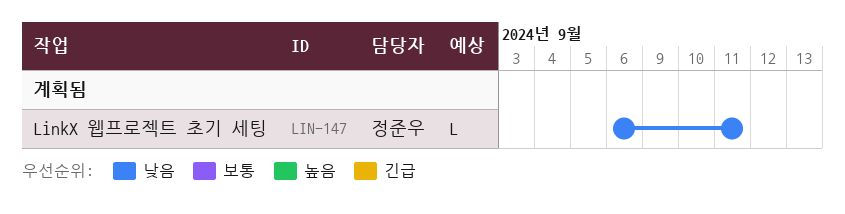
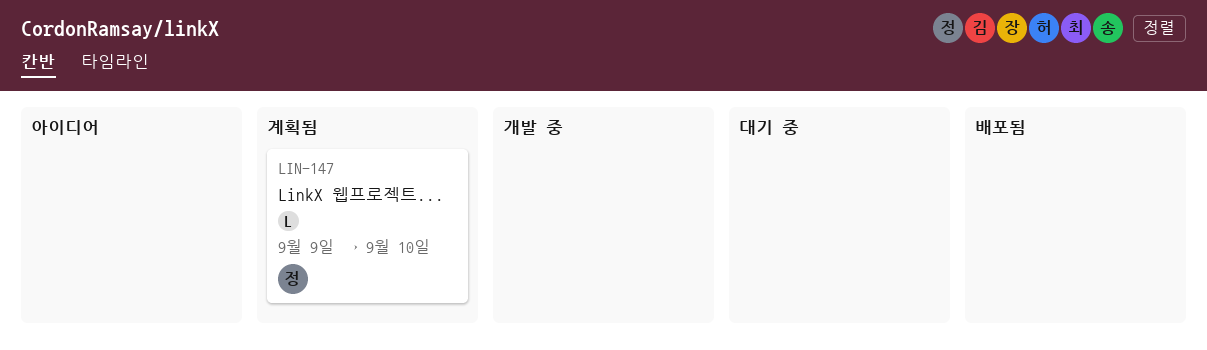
LIN-147, start: Sep 6 -> Sep 9
LIN-147, due: Sep 11 -> Sep 10

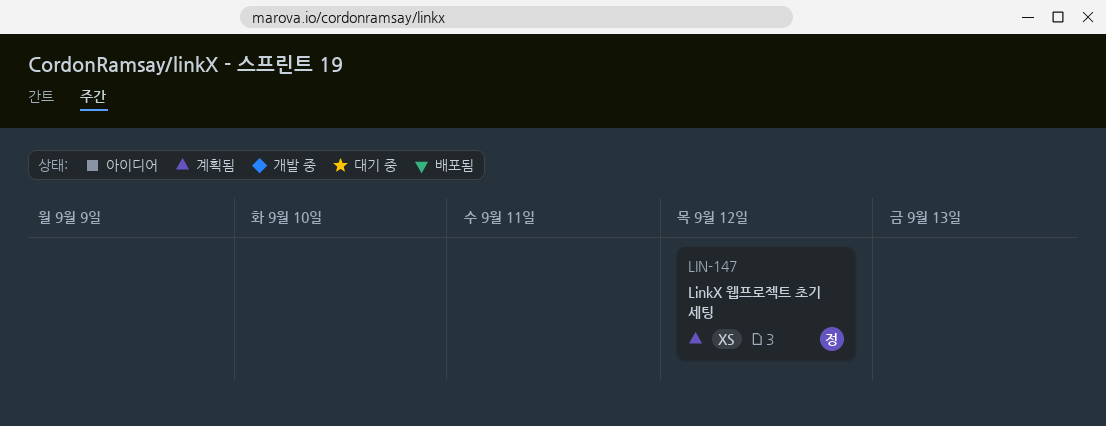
LIN-147, estimate: L -> XS
LIN-147, due: Sep 10 -> Sep 12

